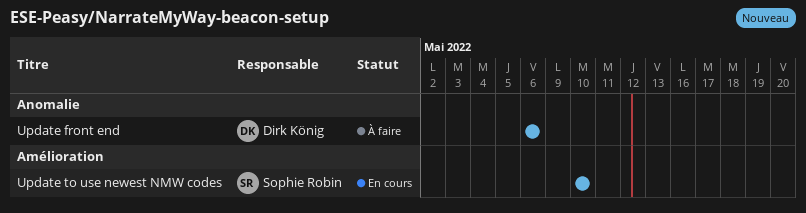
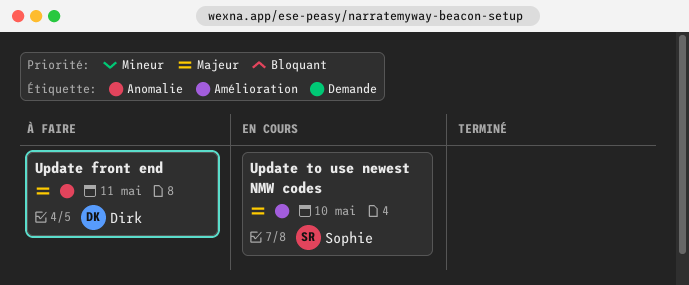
Update front end, due: May 6 -> May 11

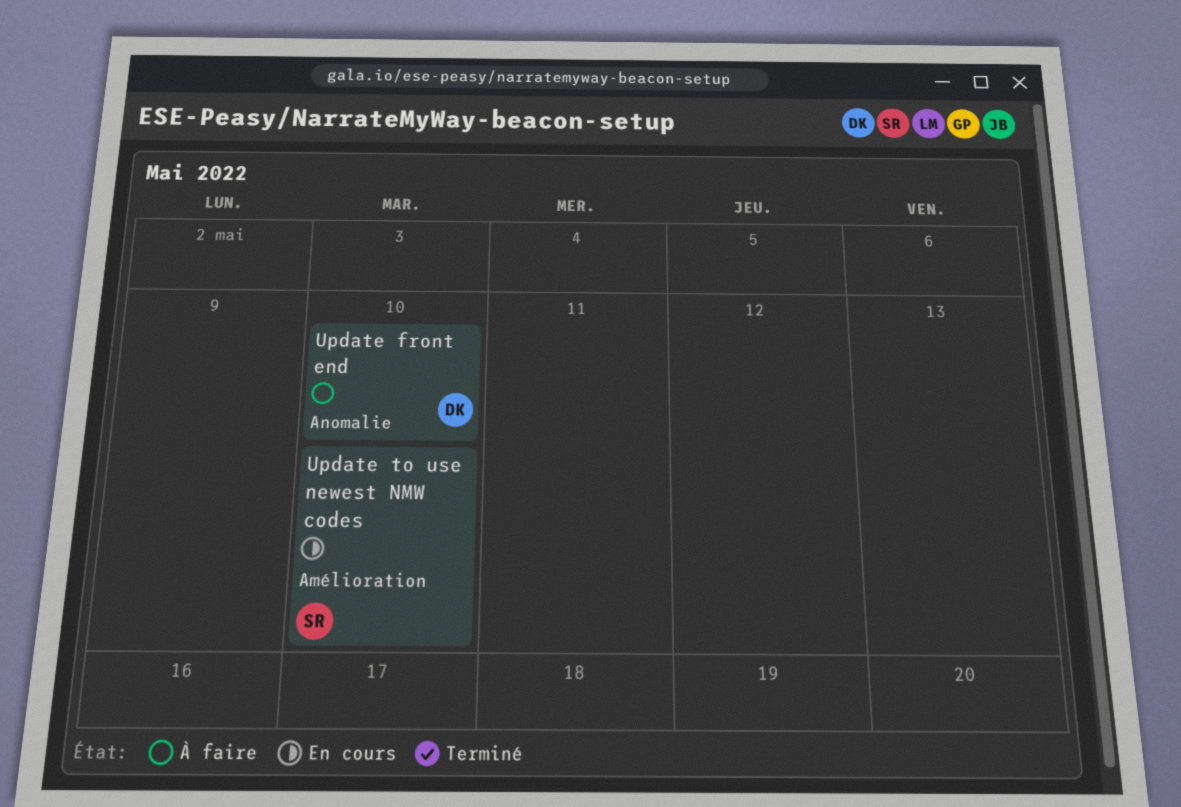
Update front end, due: May 11 -> May 10

